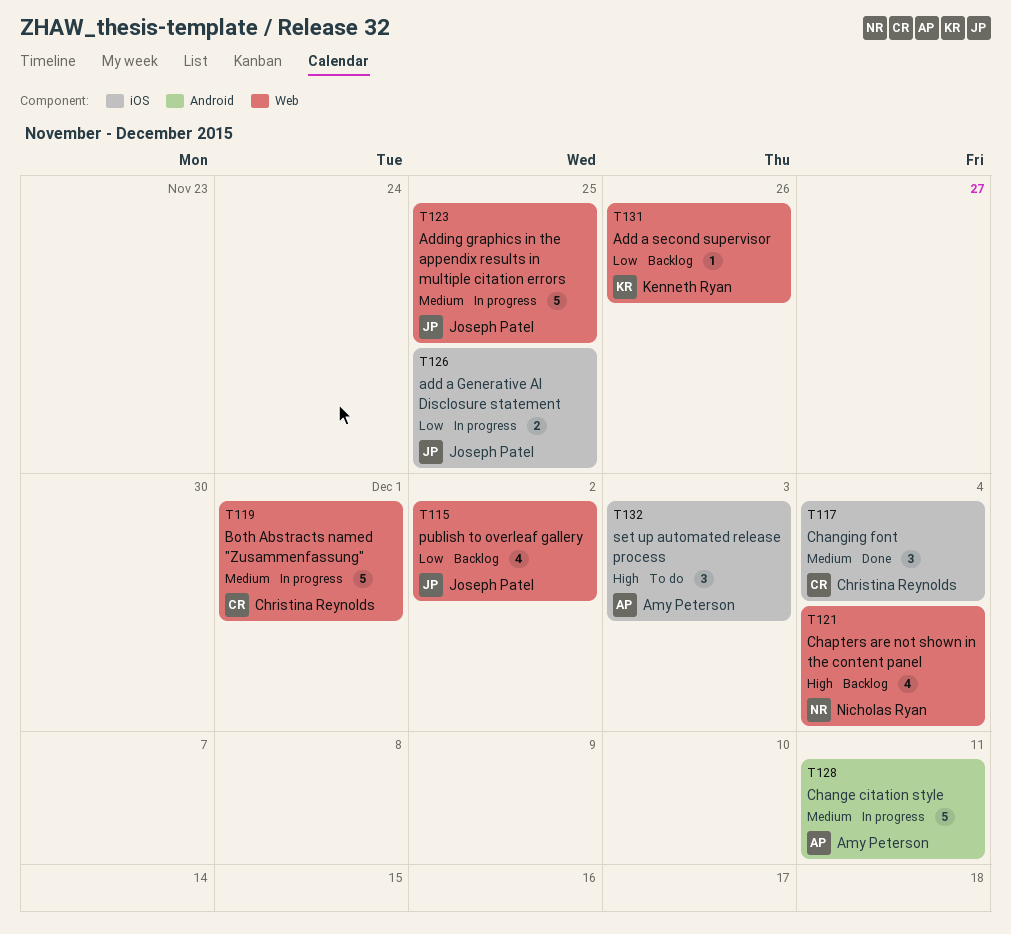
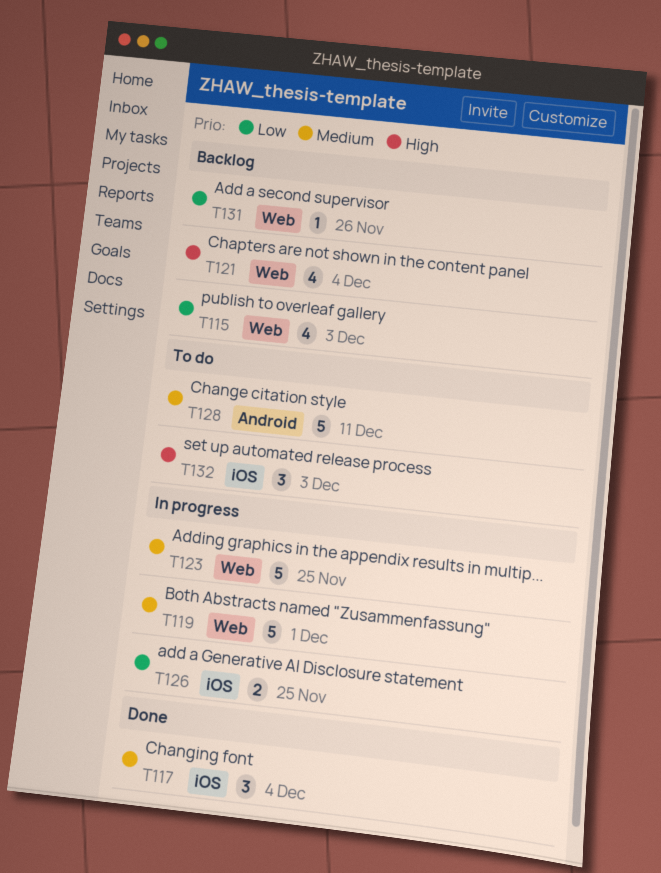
T115, due: Dec 2 -> Dec 3
T128, status: In progress -> To do

